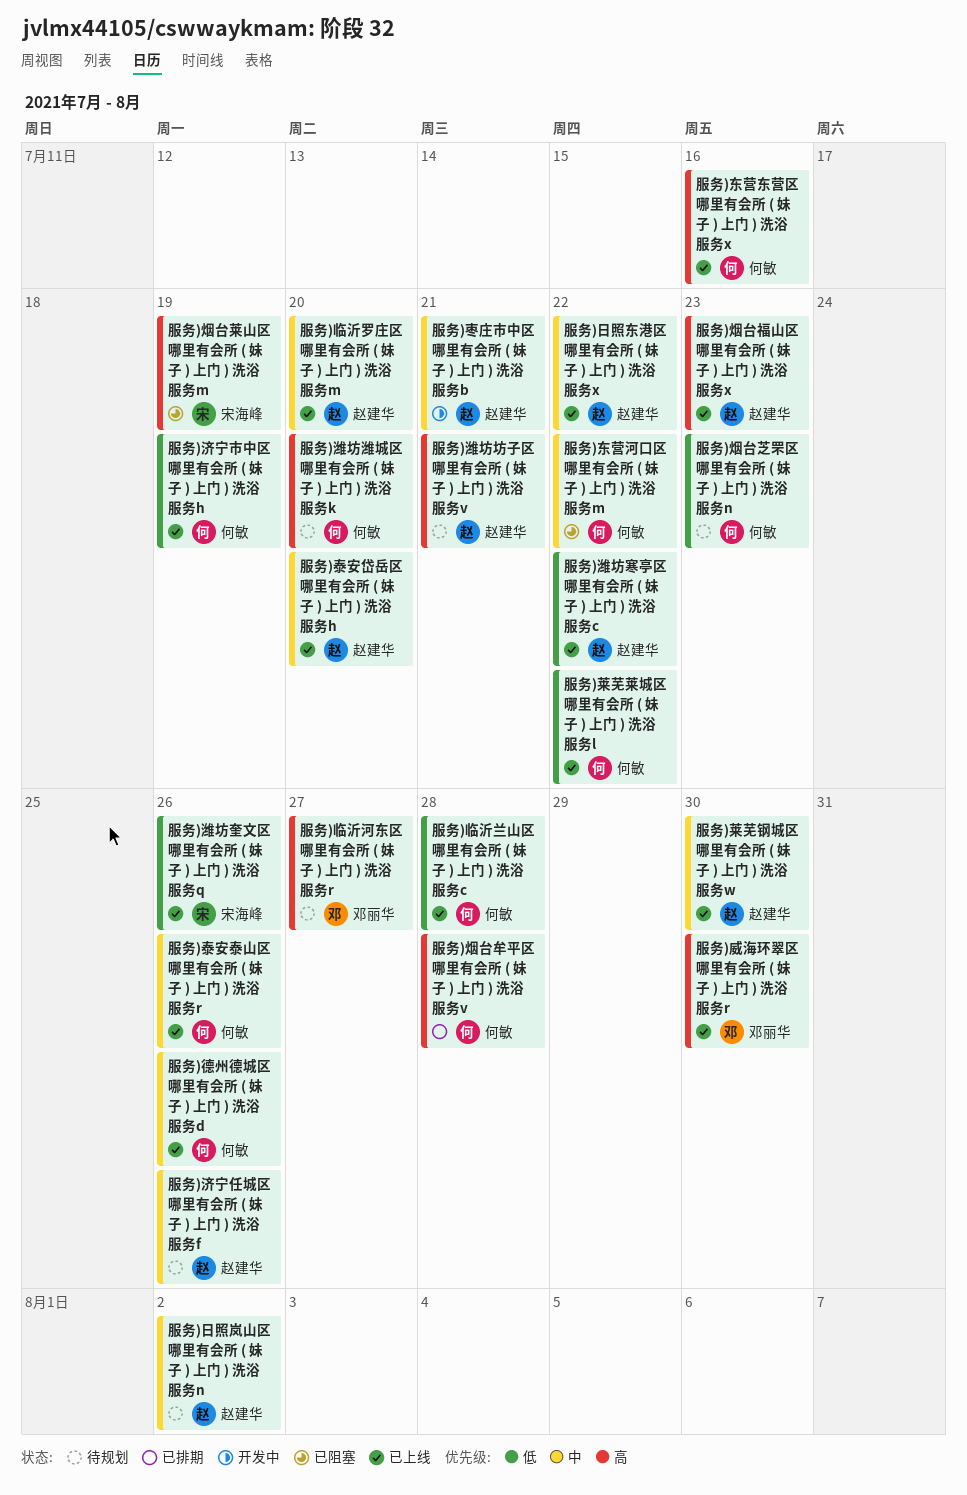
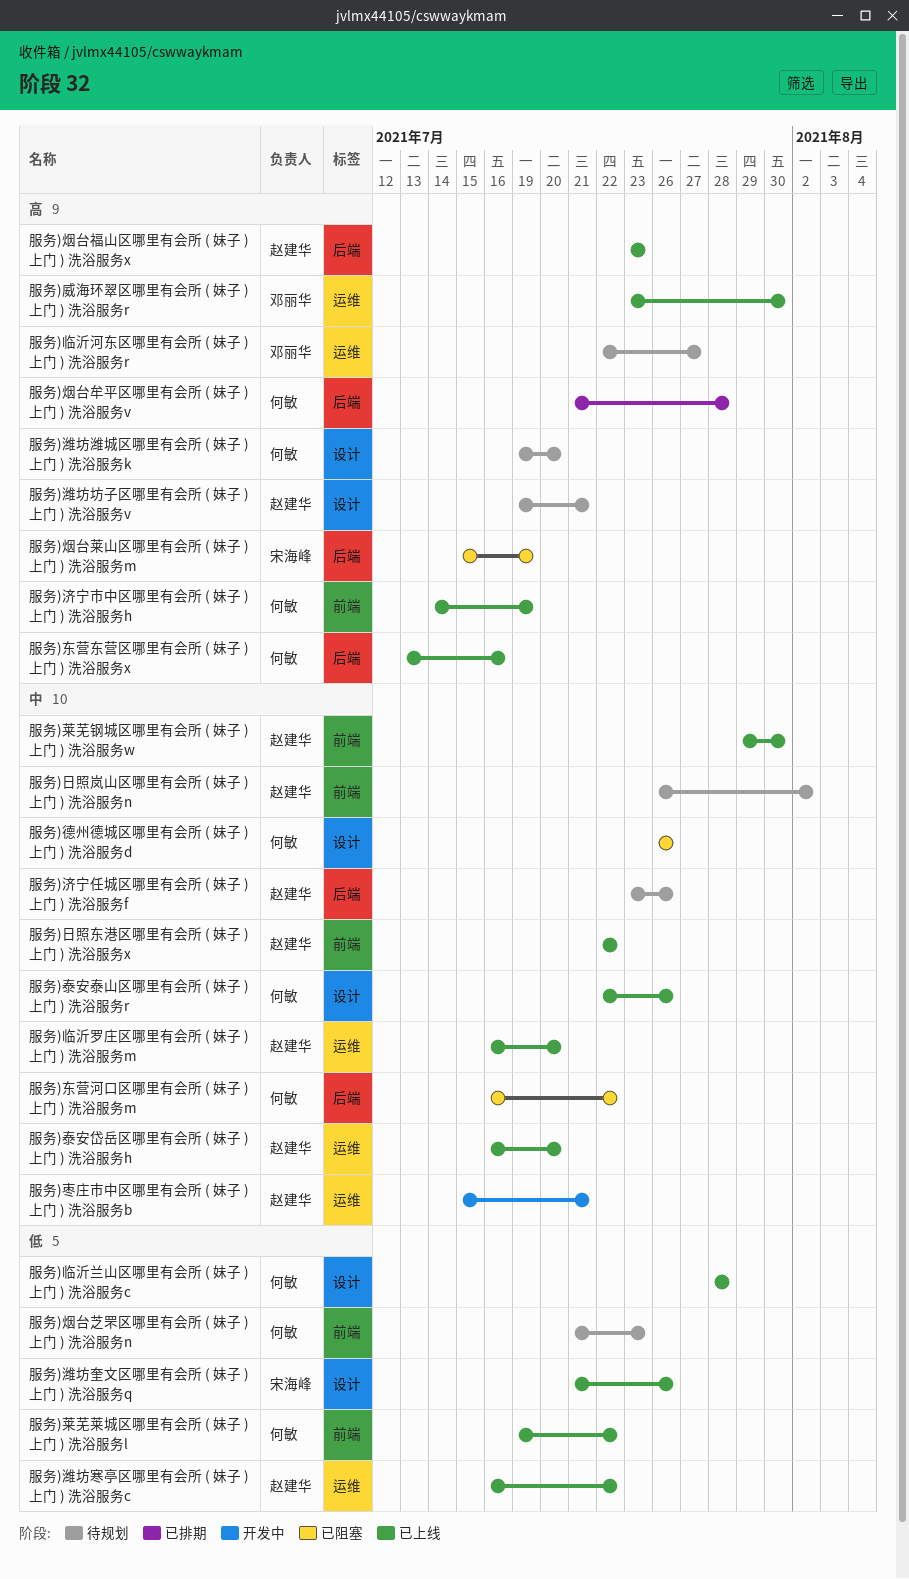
服务)德州德城区哪里有会所 ( 妹子 ) 上门 ) 洗浴服务d, status: 已上线 -> 已阻塞
服务)济宁市中区哪里有会所 ( 妹子 ) 上门 ) 洗浴服务h, priority: 低 -> 高

